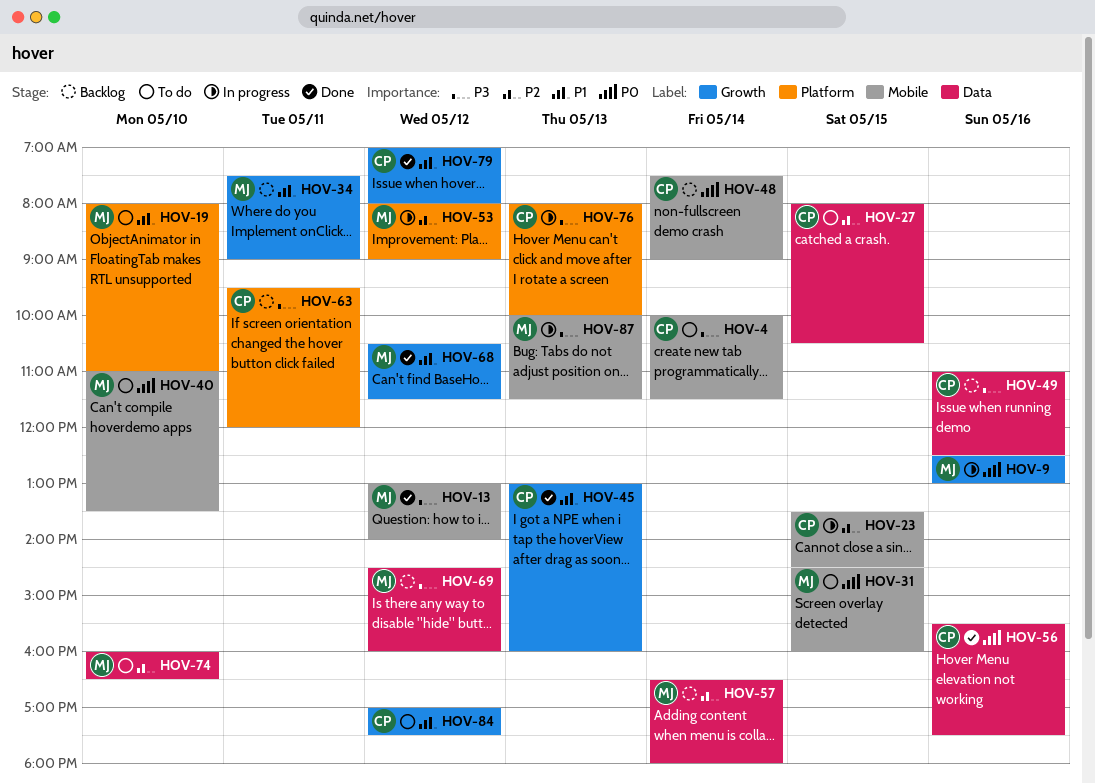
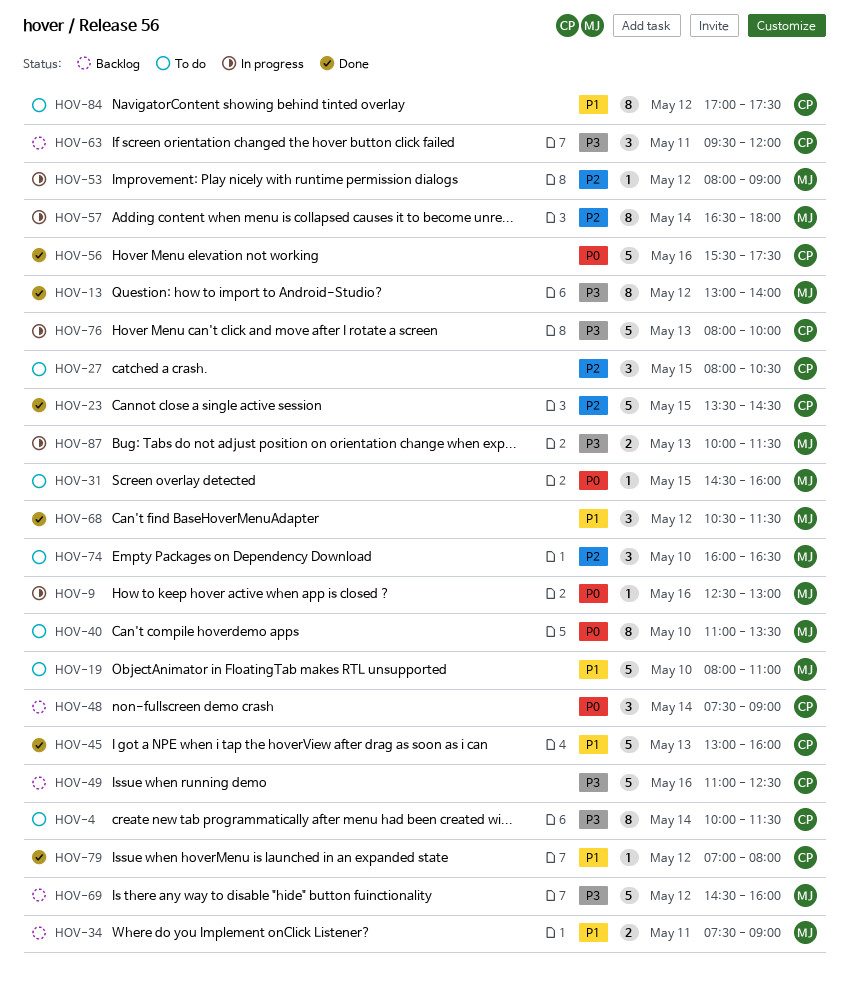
HOV-23, status: In progress -> Done
HOV-57, status: Backlog -> In progress

